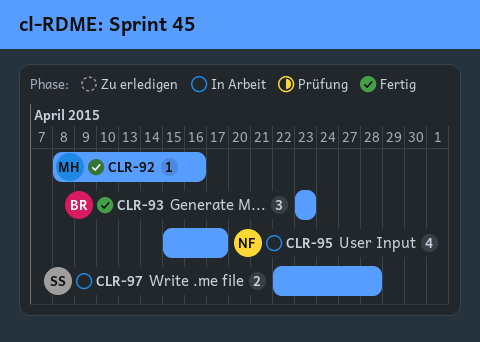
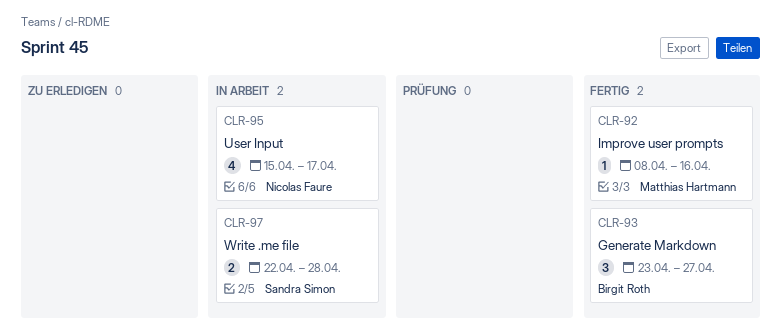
CLR-93, due: Apr 23 -> Apr 27

